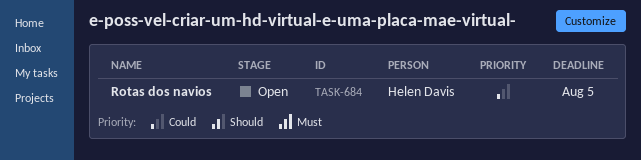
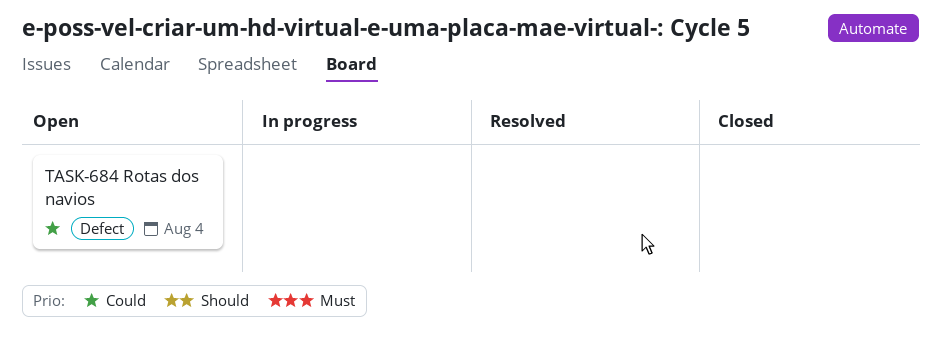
TASK-684, due: Aug 5 -> Aug 4

